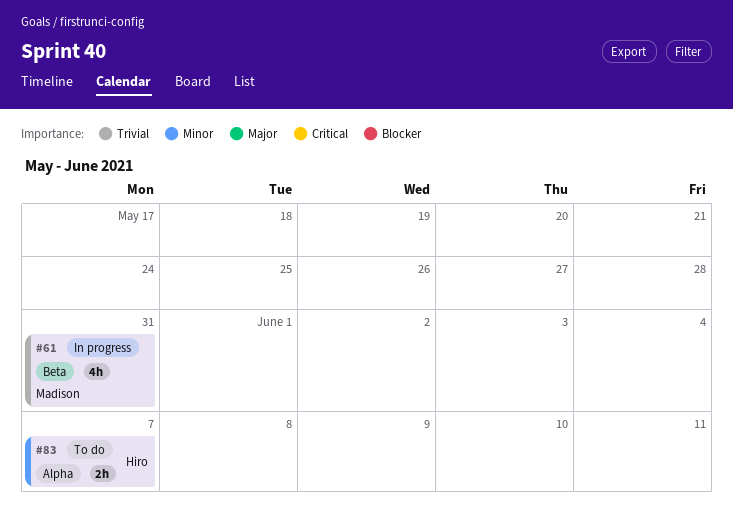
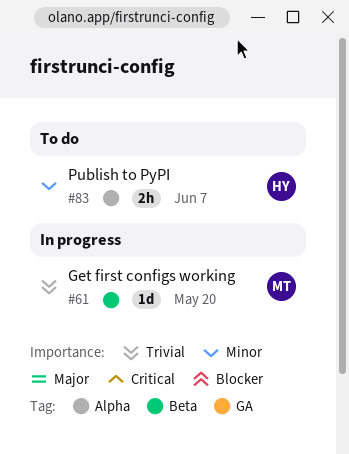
#61, estimate: 4h -> 1d
#61, due: May 31 -> May 20

